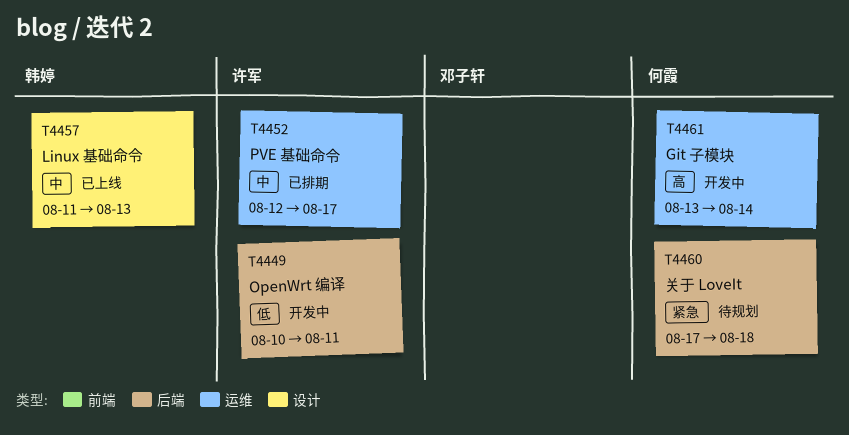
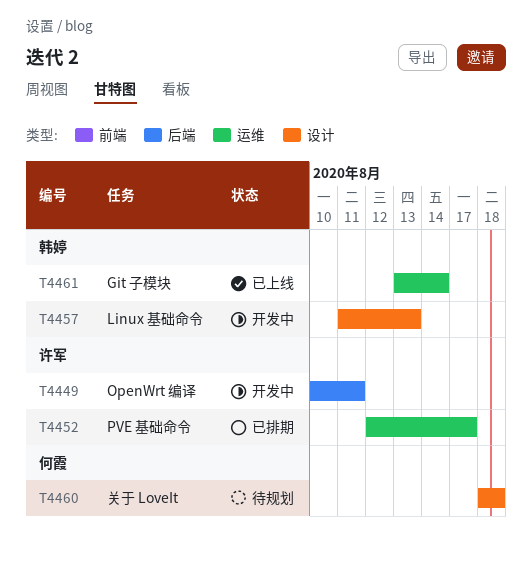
T4457, status: 已上线 -> 开发中
T4460, label: 后端 -> 设计
T4460, start: Aug 17 -> Aug 18
T4461, status: 开发中 -> 已上线
T4461, owner: 何霞 -> 韩婷

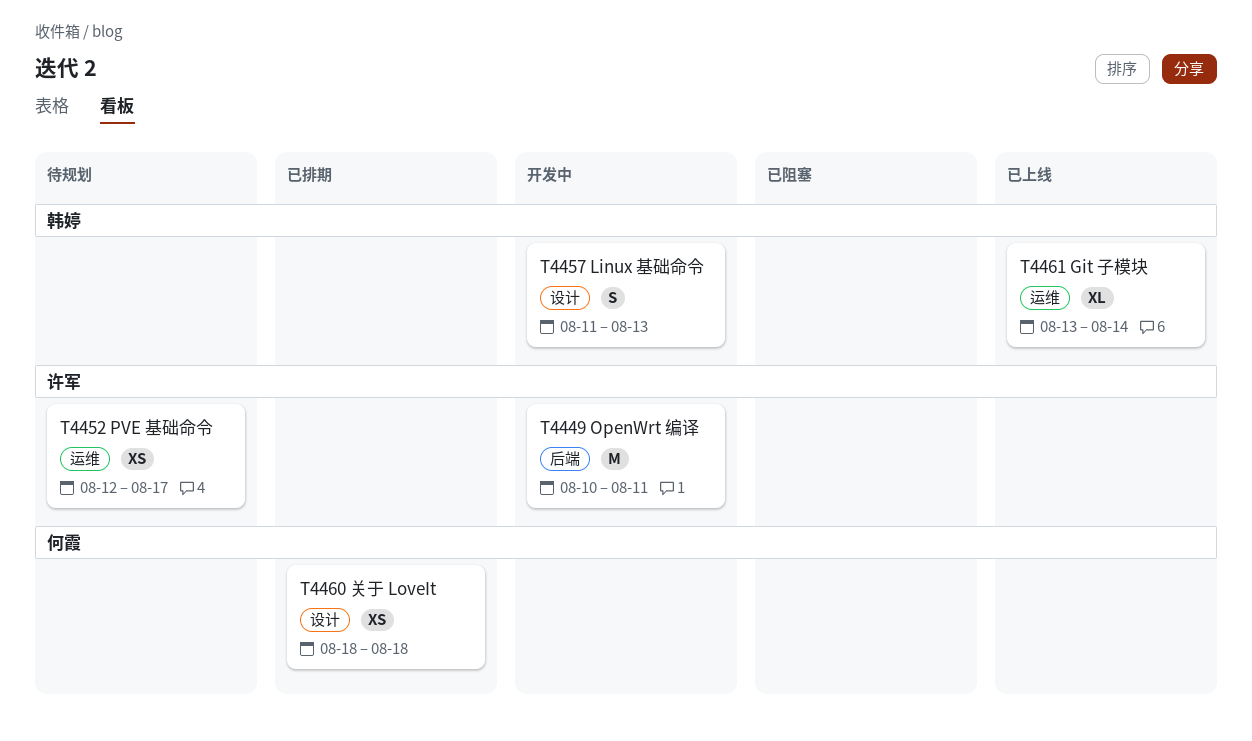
T4452, status: 已排期 -> 待规划
T4460, status: 待规划 -> 已排期

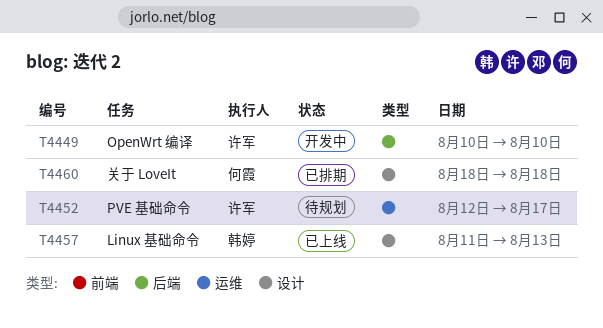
T4449, due: Aug 11 -> Aug 10
T4457, status: 开发中 -> 已上线
T4461: present -> none

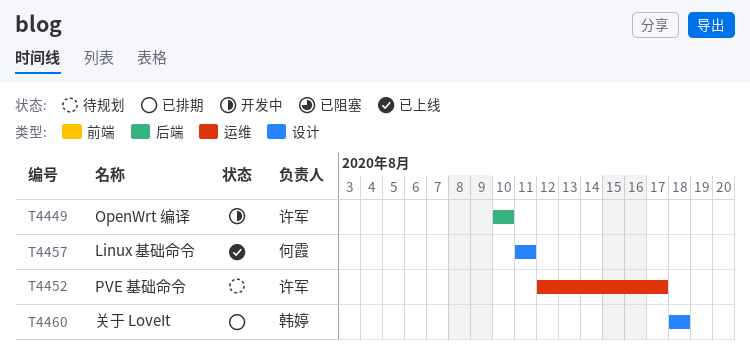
T4457, owner: 韩婷 -> 何霞
T4457, due: Aug 13 -> Aug 11
T4460, owner: 何霞 -> 韩婷

